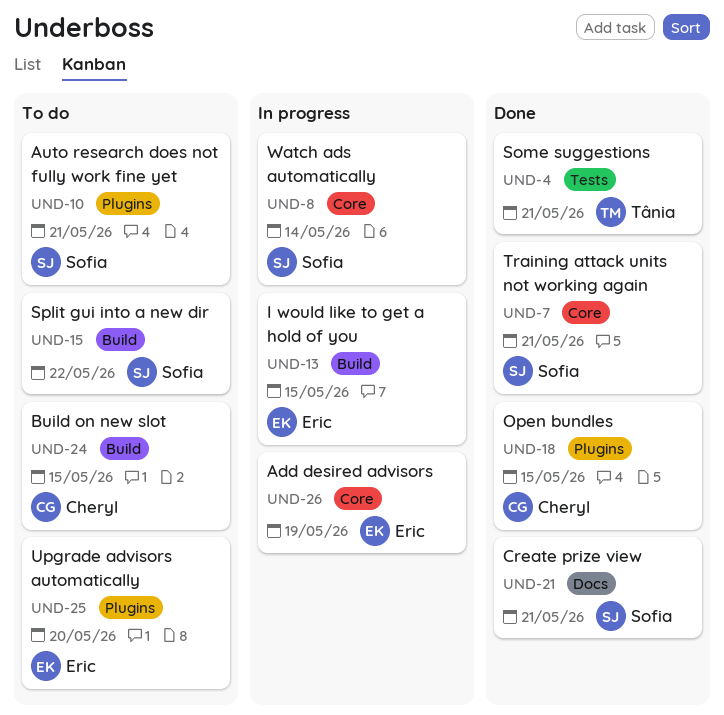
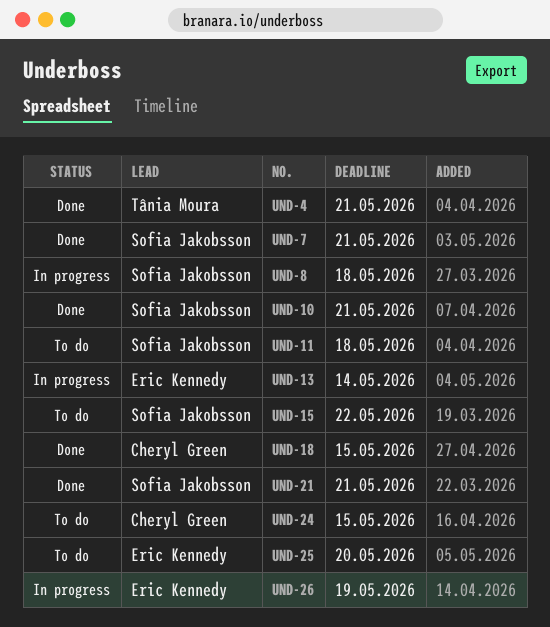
UND-8, due: May 14 -> May 18
UND-10, status: To do -> Done
UND-11: none -> present
UND-13, due: May 15 -> May 14

